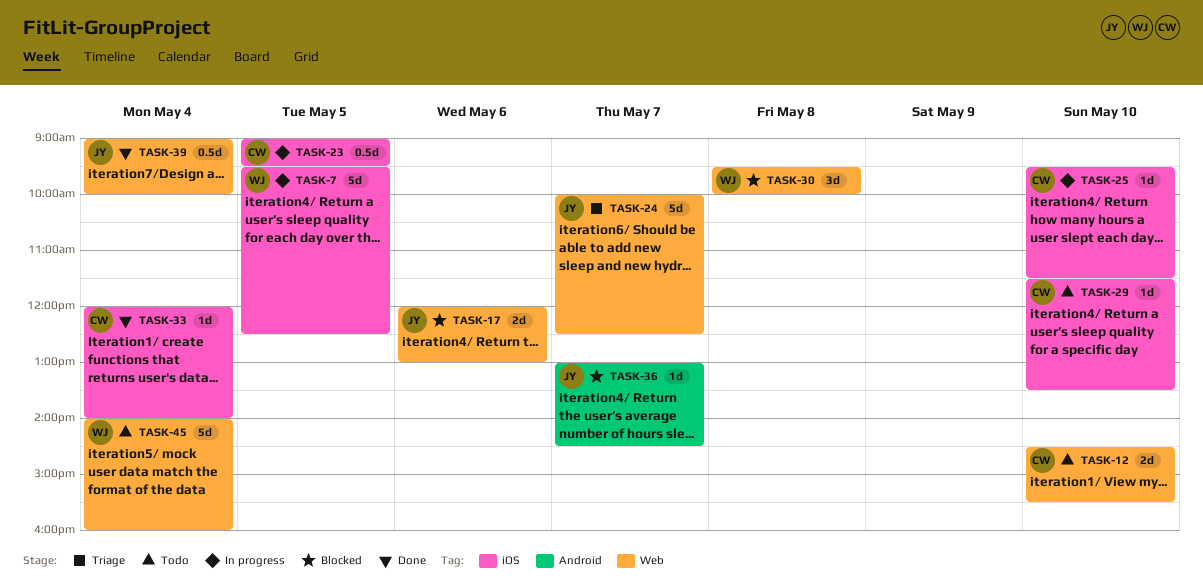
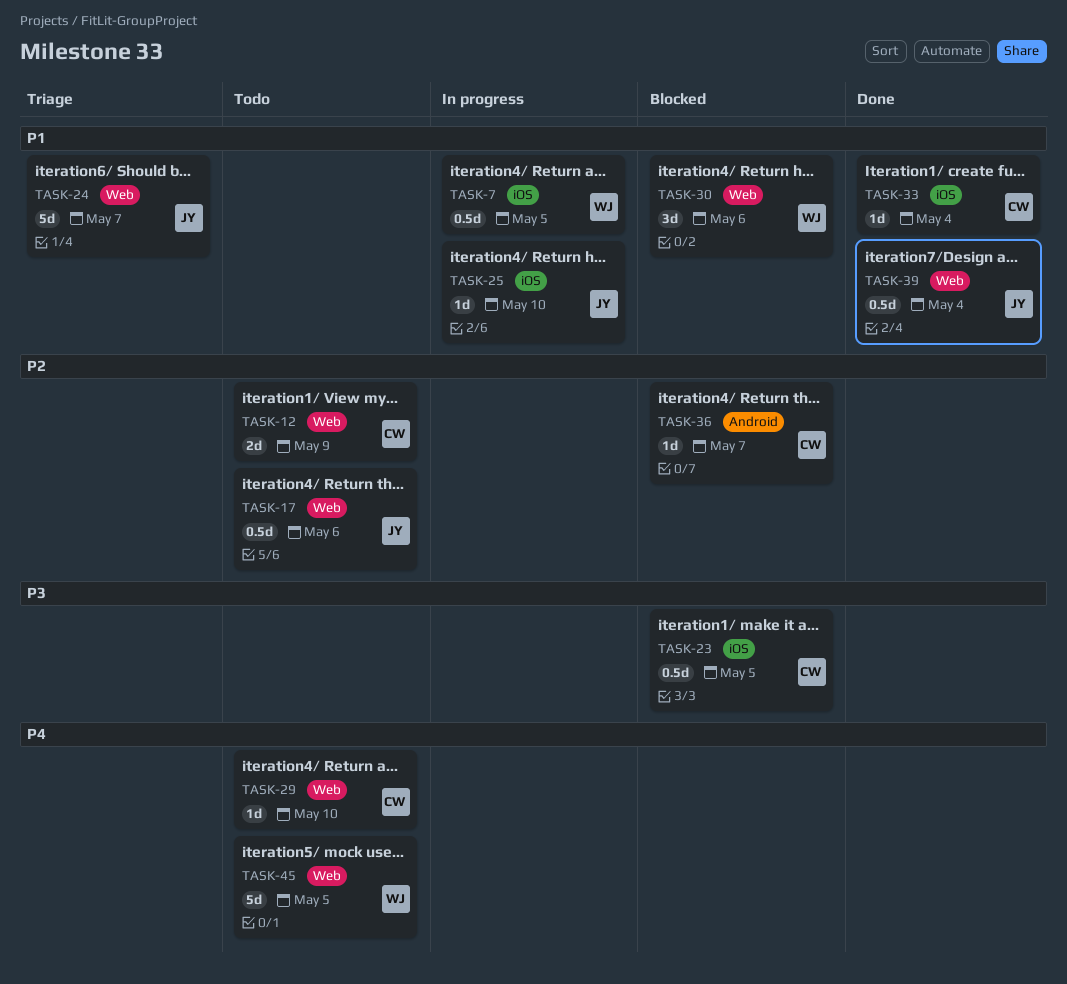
TASK-7, estimate: 5d -> 0.5d
TASK-12, day: May 10 -> May 9
TASK-17, status: Blocked -> Todo
TASK-17, estimate: 2d -> 0.5d
TASK-23, status: In progress -> Blocked
TASK-25, owner: CW -> JY
TASK-29, label: iOS -> Web
TASK-30, day: May 8 -> May 6
TASK-36, owner: JY -> CW
TASK-45, day: May 4 -> May 5

